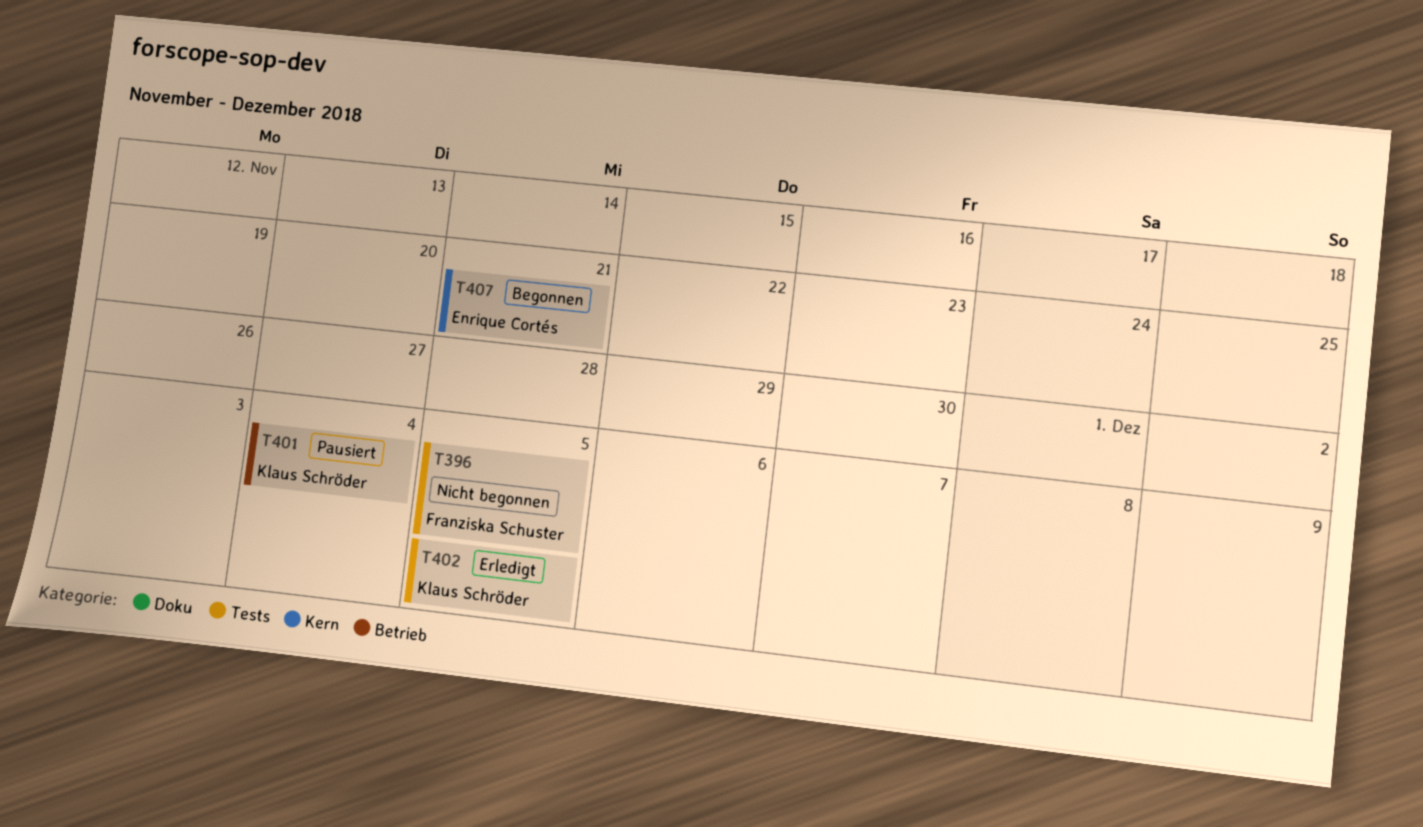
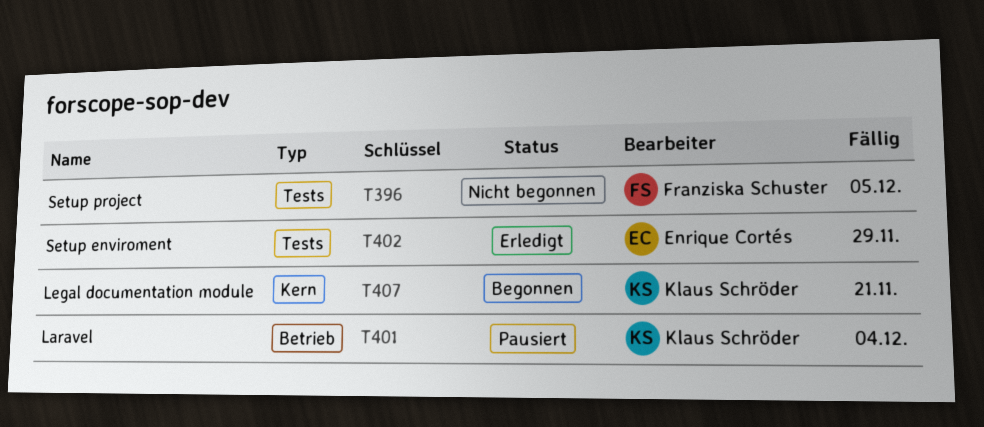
T402, owner: Klaus Schröder -> Enrique Cortés
T402, due: Dec 5 -> Nov 29
T407, owner: Enrique Cortés -> Klaus Schröder

